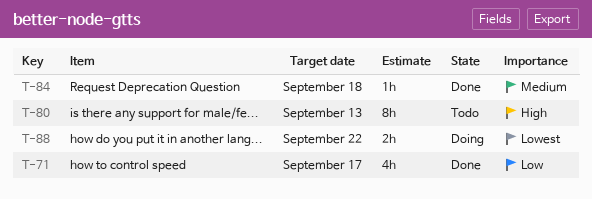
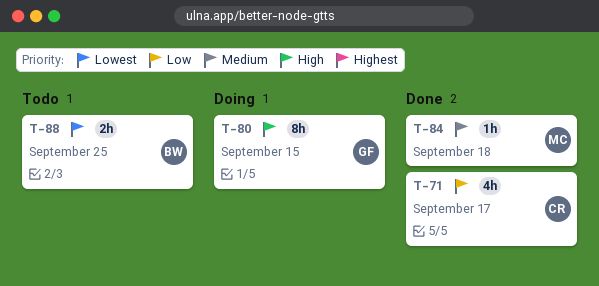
T-80, status: Todo -> Doing
T-80, due: Sep 13 -> Sep 15
T-88, status: Doing -> Todo
T-88, due: Sep 22 -> Sep 25

